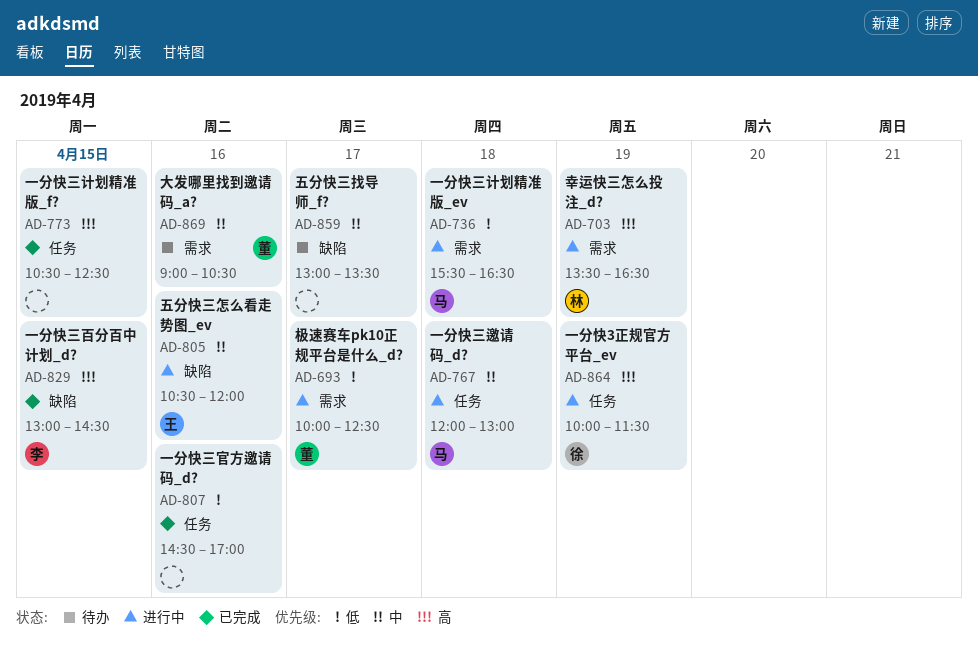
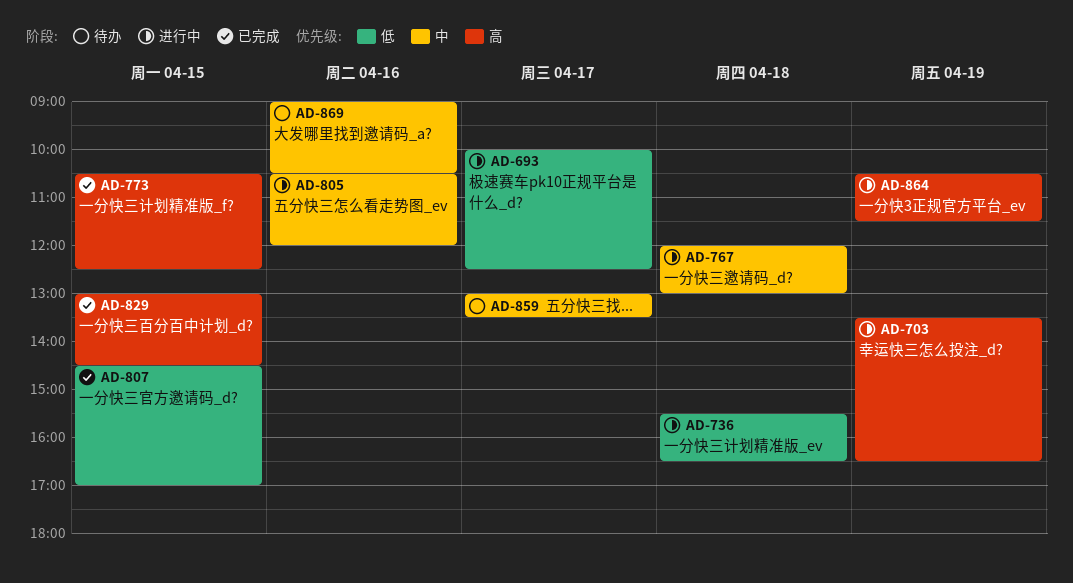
AD-807, day: Apr 16 -> Apr 15
AD-864, begins: 10:00 -> 10:30

